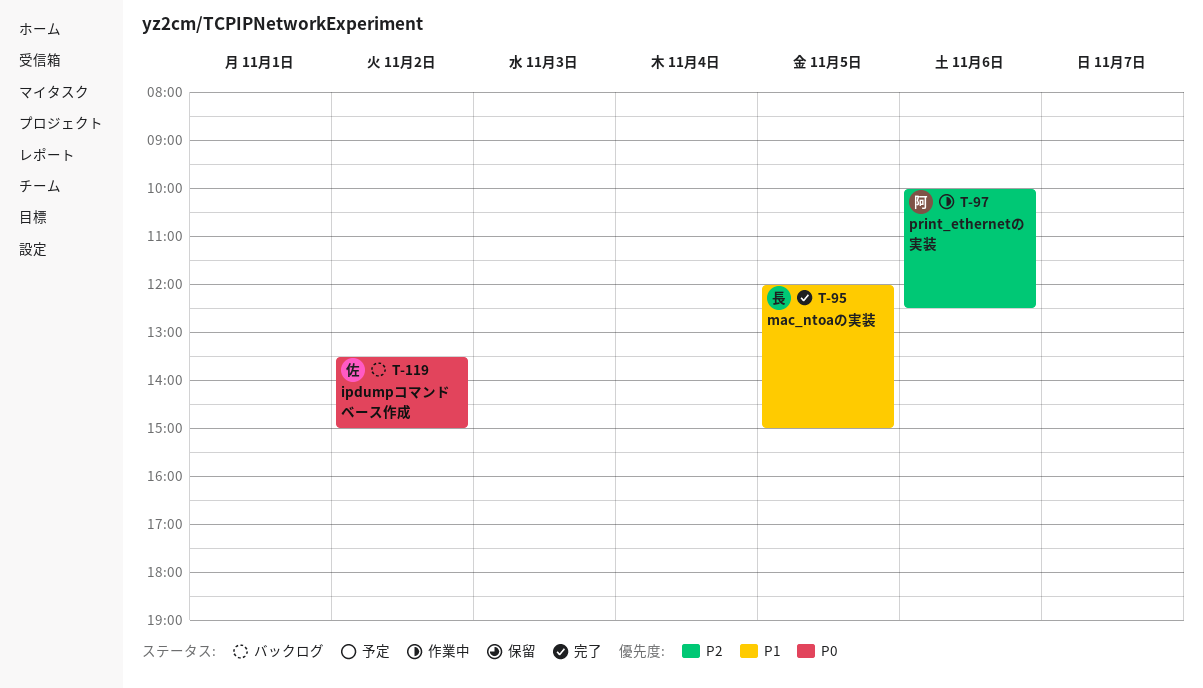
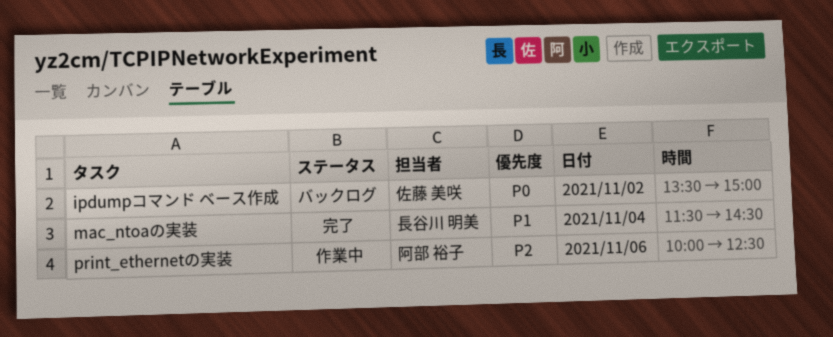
mac_ntoaの実装, day: Nov 5 -> Nov 4
mac_ntoaの実装, begins: 12:00 -> 11:30
mac_ntoaの実装, ends: 15:00 -> 14:30

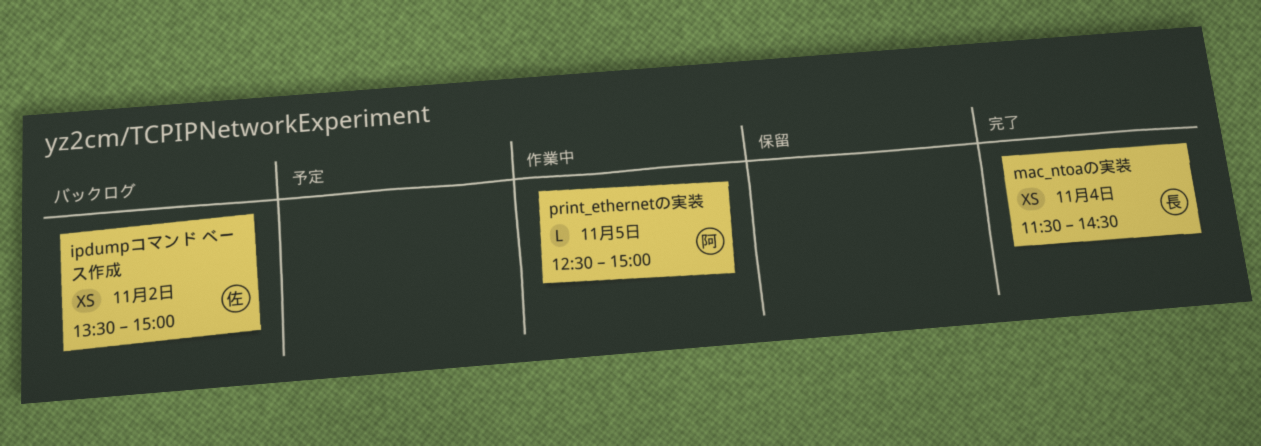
print_ethernetの実装, day: Nov 6 -> Nov 5
print_ethernetの実装, begins: 10:00 -> 12:30
print_ethernetの実装, ends: 12:30 -> 15:00

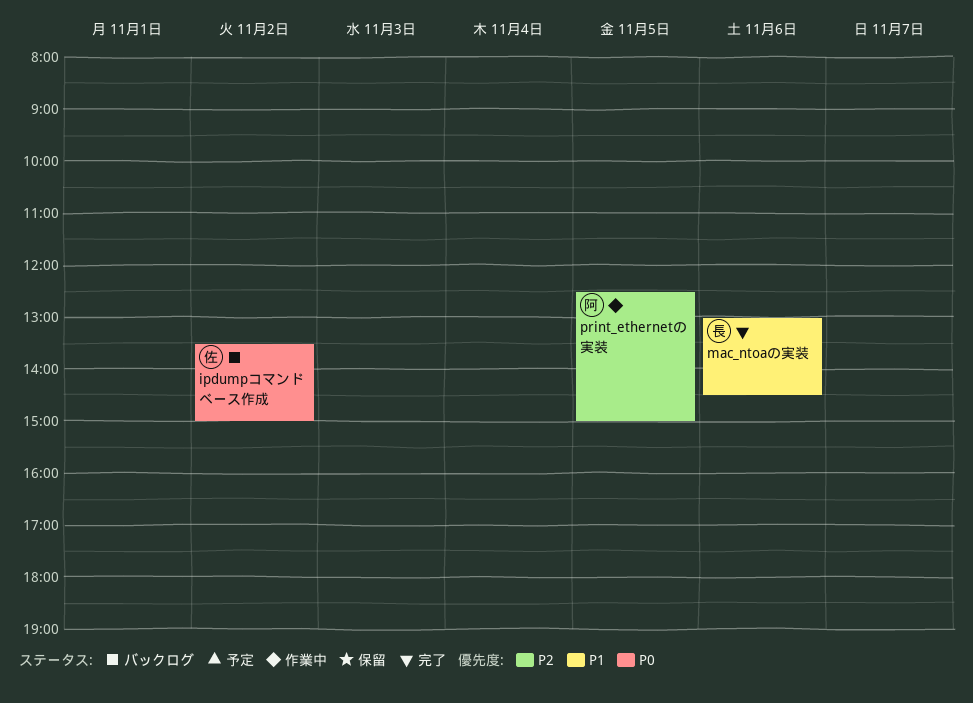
mac_ntoaの実装, day: Nov 4 -> Nov 6
mac_ntoaの実装, begins: 11:30 -> 13:00

